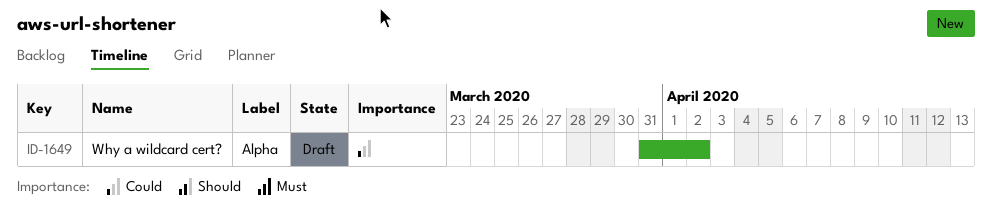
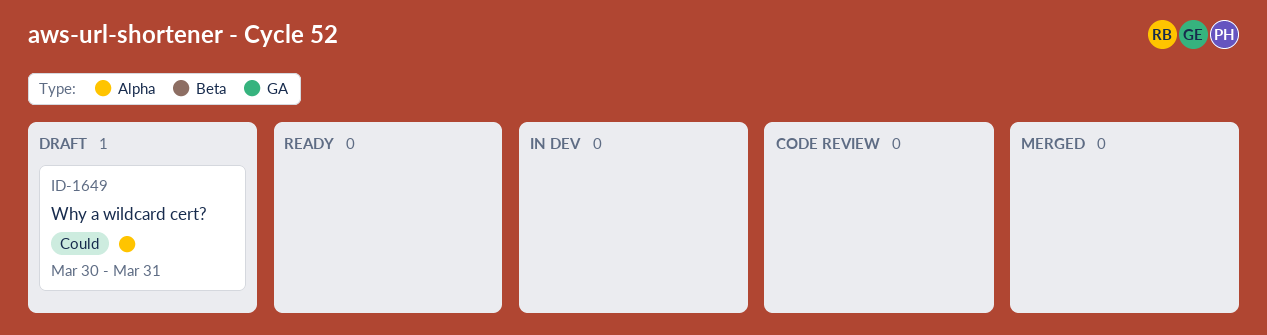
ID-1649, start: Mar 31 -> Mar 30
ID-1649, due: Apr 2 -> Mar 31

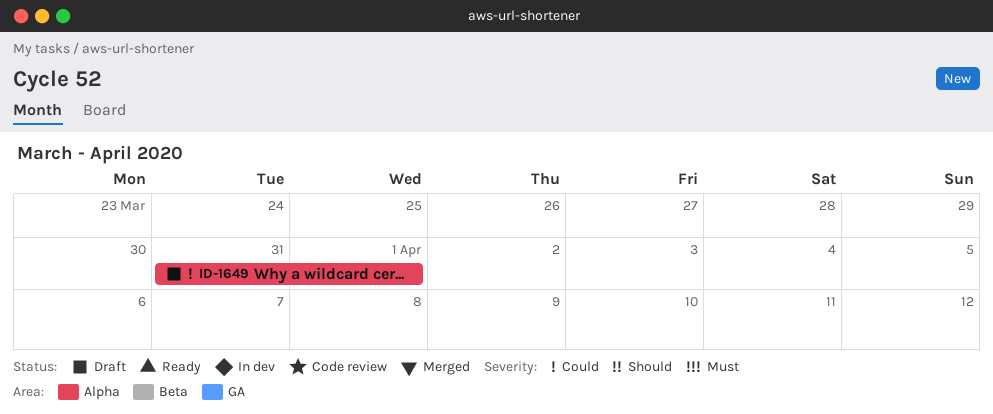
ID-1649, start: Mar 30 -> Mar 31
ID-1649, due: Mar 31 -> Apr 1

